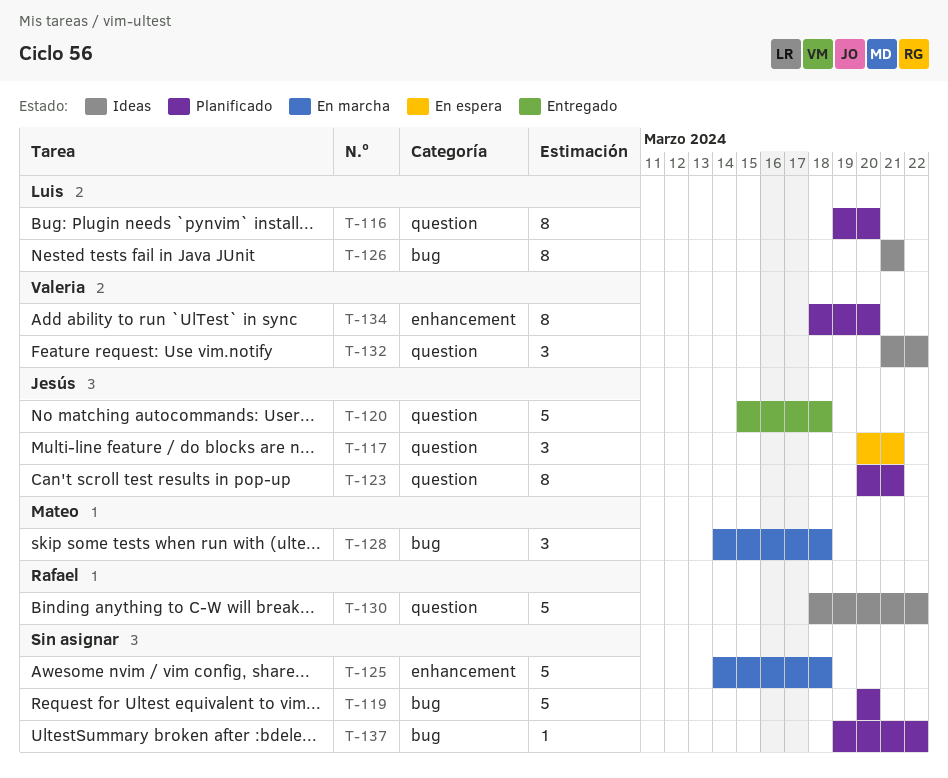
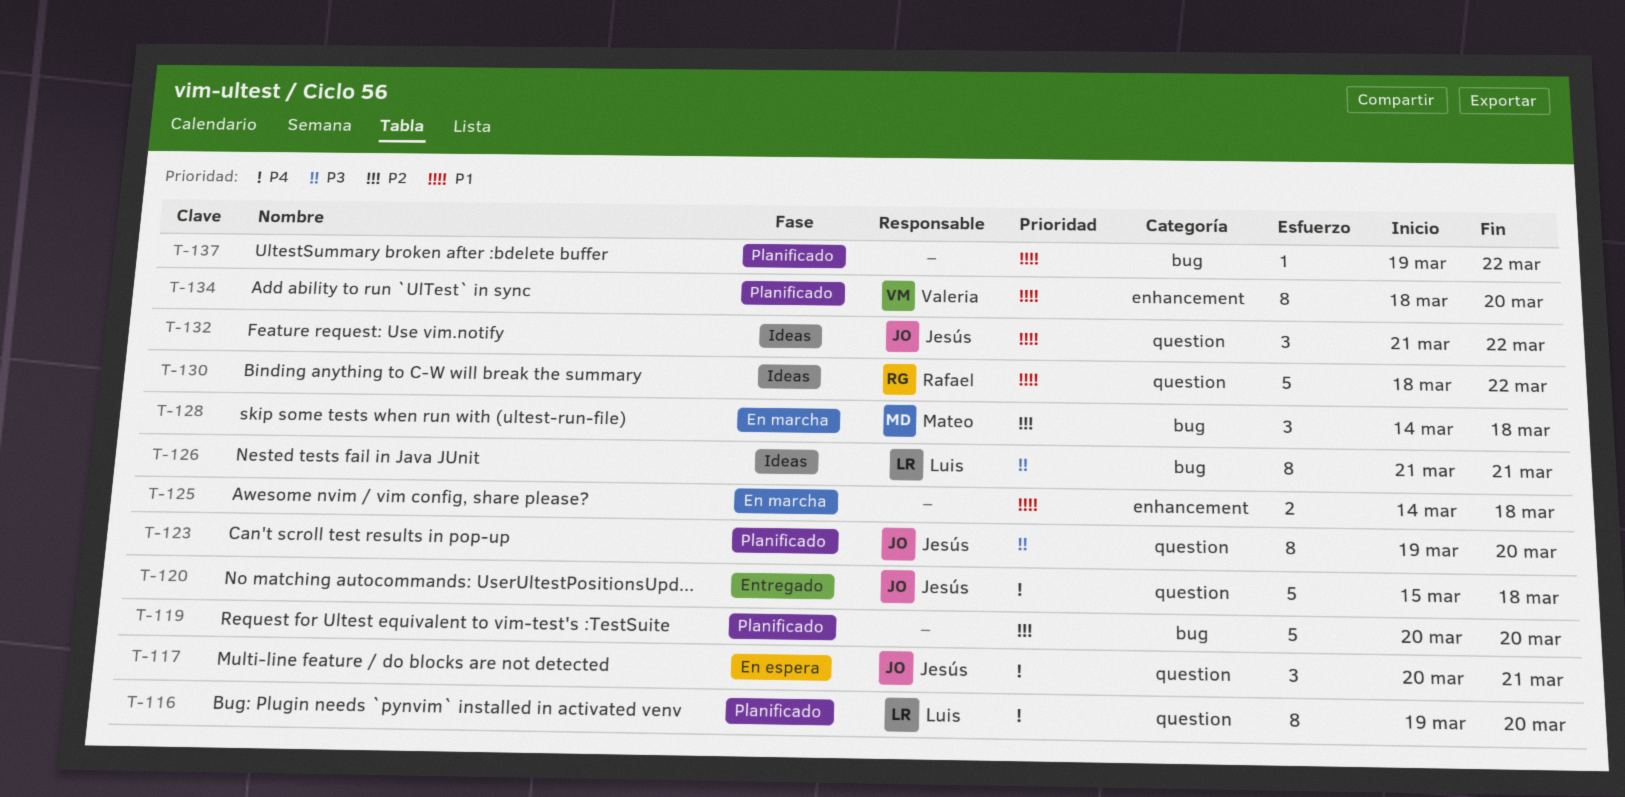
T-123, start: Mar 20 -> Mar 19
T-123, due: Mar 21 -> Mar 20
T-125, estimate: 5 -> 2
T-132, owner: Valeria -> Jesús

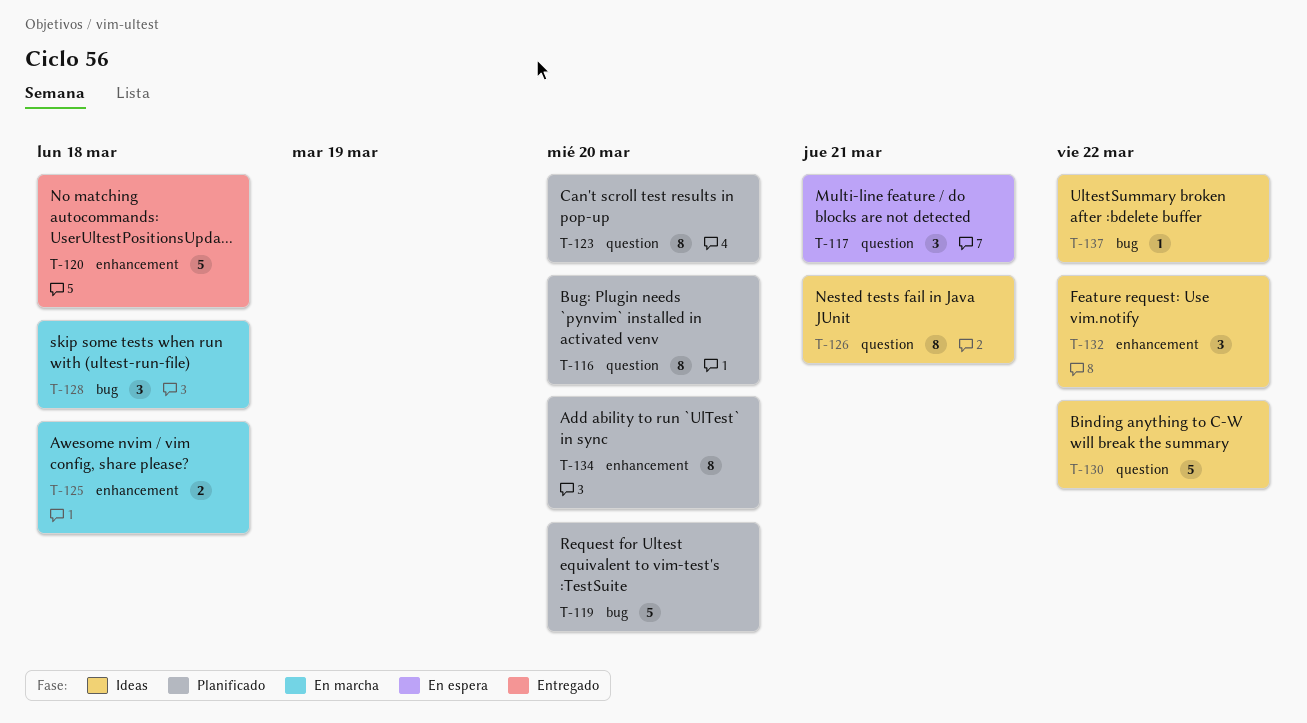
T-120, label: question -> enhancement
T-126, label: bug -> question
T-132, label: question -> enhancement
T-137, status: Planificado -> Ideas

